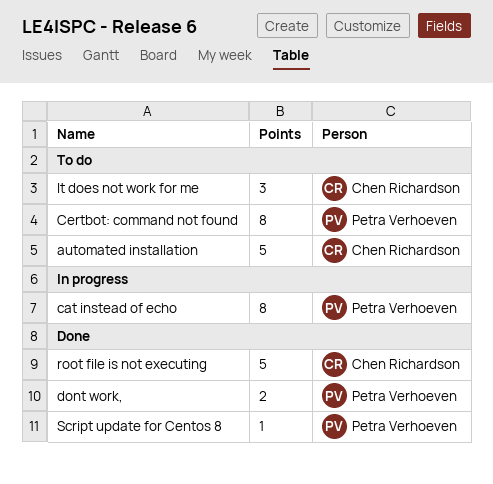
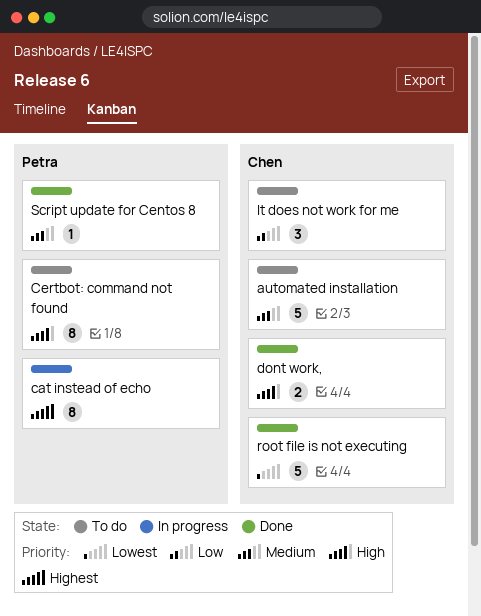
dont work,, owner: Petra Verhoeven -> Chen Richardson

